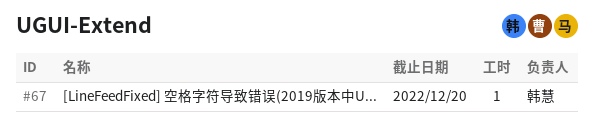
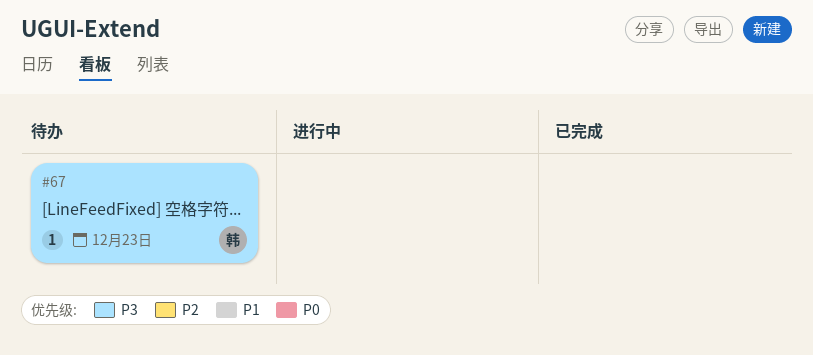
#67, due: Dec 20 -> Dec 23

